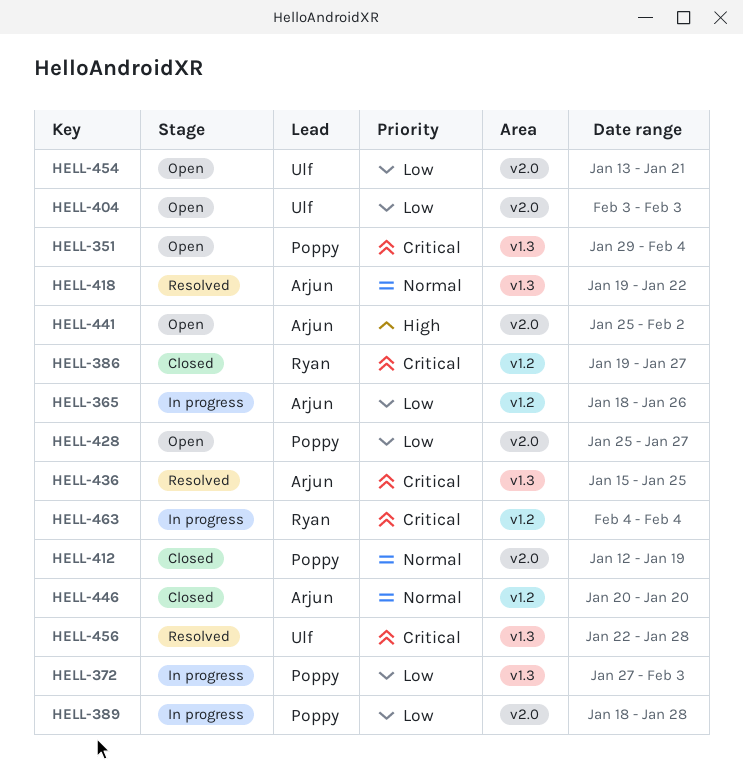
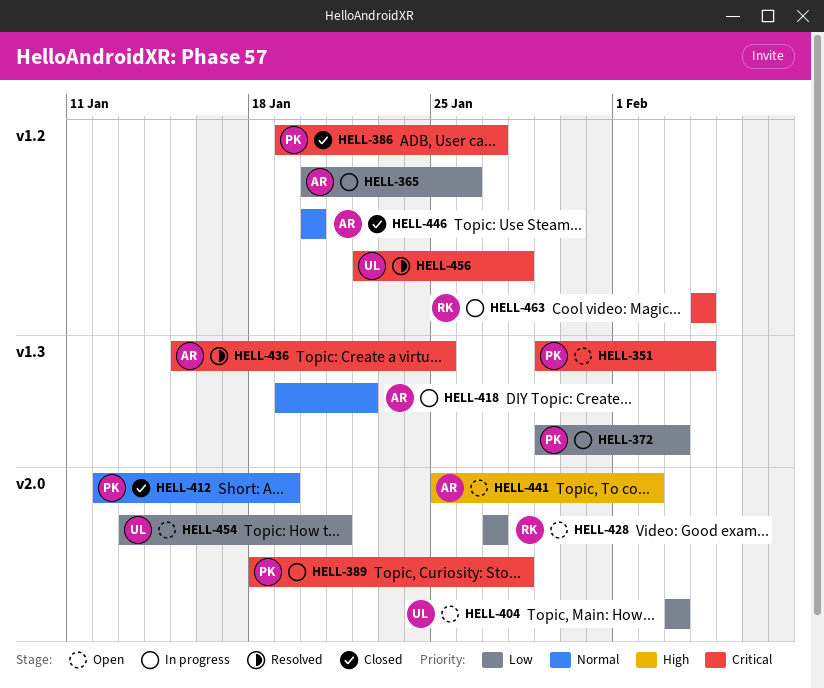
HELL-365, start: Jan 18 -> Jan 20
HELL-372, start: Jan 27 -> Jan 29
HELL-386, owner: Ryan -> Poppy
HELL-389, priority: Low -> Critical
HELL-418, status: Resolved -> In progress
HELL-428, owner: Poppy -> Ryan
HELL-428, start: Jan 25 -> Jan 27
HELL-456, label: v1.3 -> v1.2

